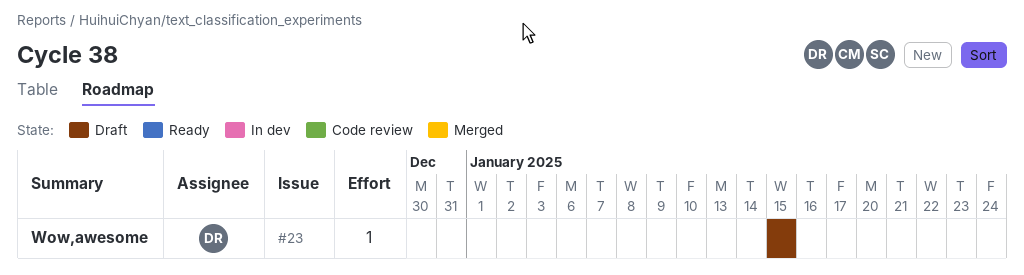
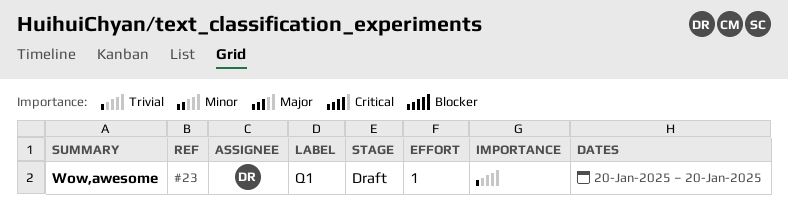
#23, start: Jan 15 -> Jan 20
#23, due: Jan 15 -> Jan 20

